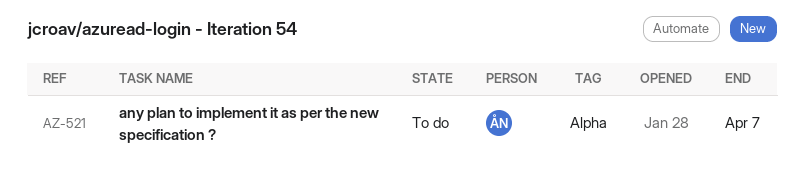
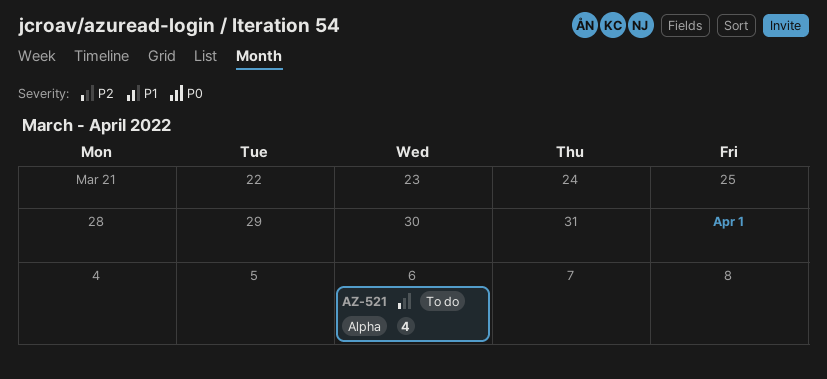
AZ-521, due: Apr 7 -> Apr 6

